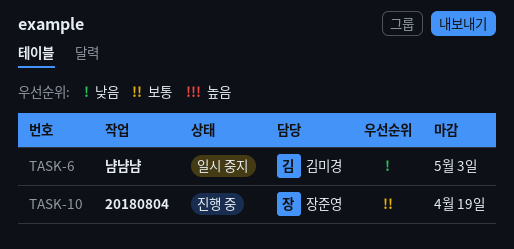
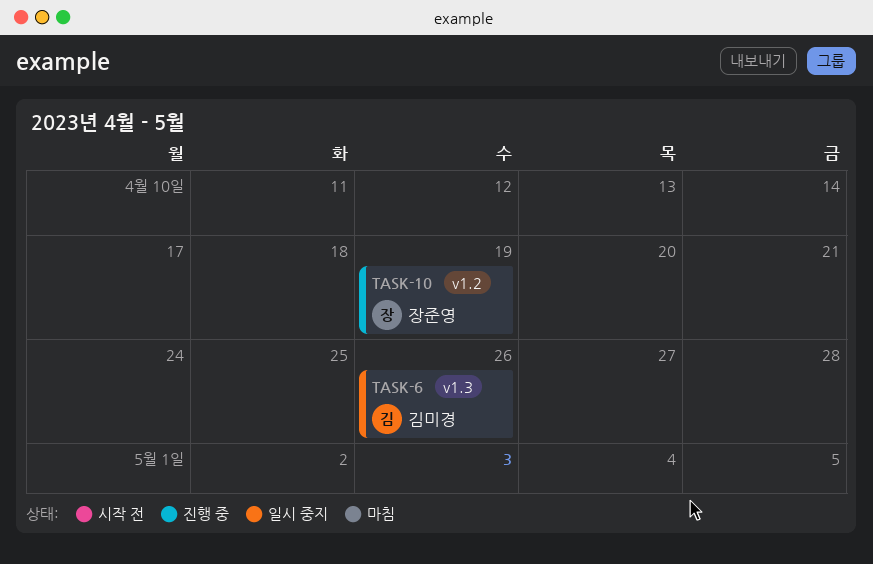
TASK-6, due: May 3 -> Apr 26

